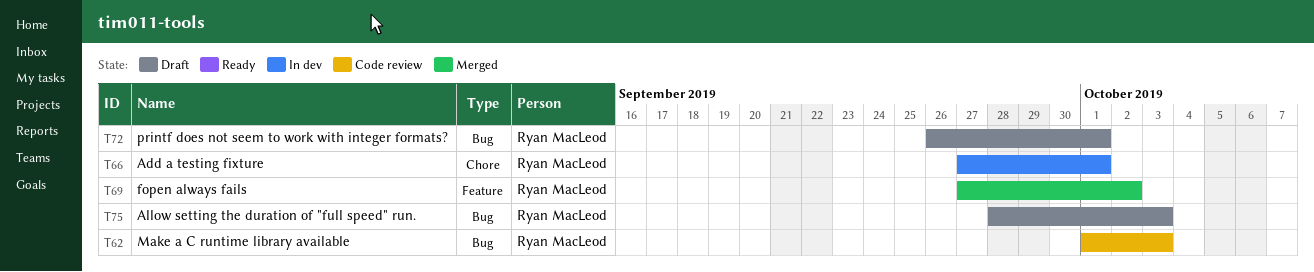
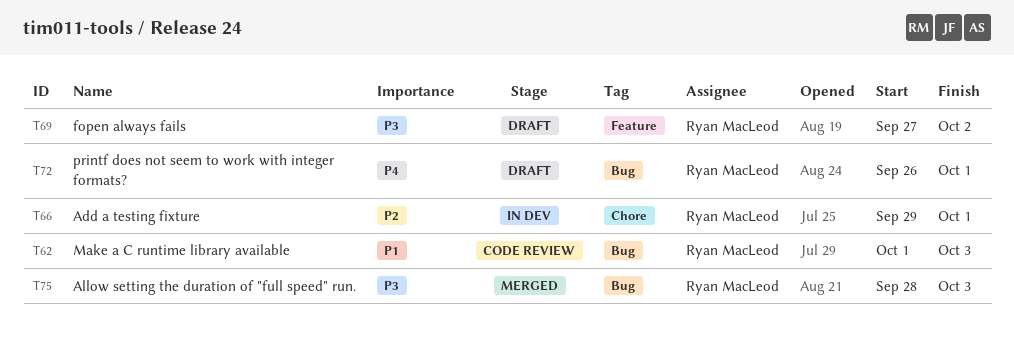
T66, start: Sep 27 -> Sep 29
T69, status: Merged -> Draft
T75, status: Draft -> Merged

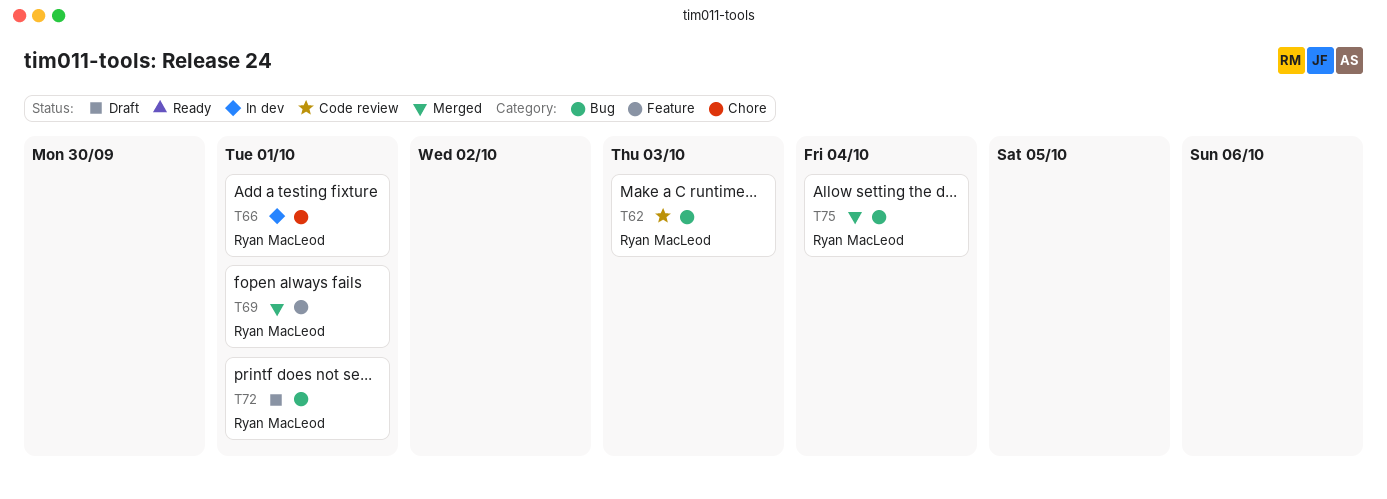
T69, status: Draft -> Merged
T69, due: Oct 2 -> Oct 1
T75, due: Oct 3 -> Oct 4

